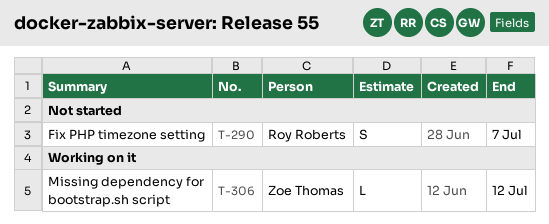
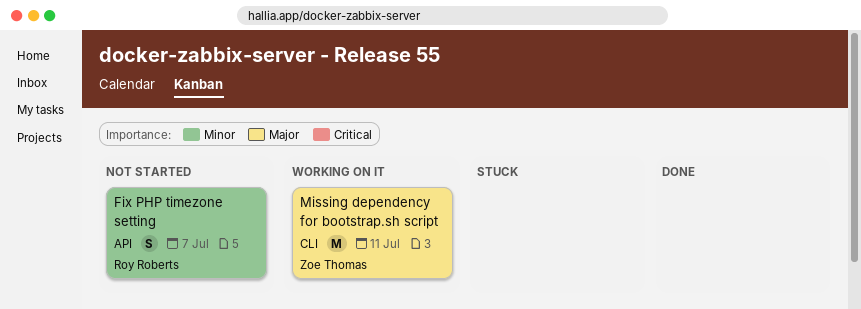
Missing dependency for bootstrap.sh script, estimate: L -> M
Missing dependency for bootstrap.sh script, due: Jul 12 -> Jul 11

